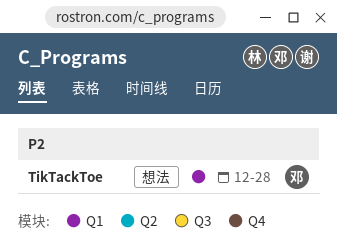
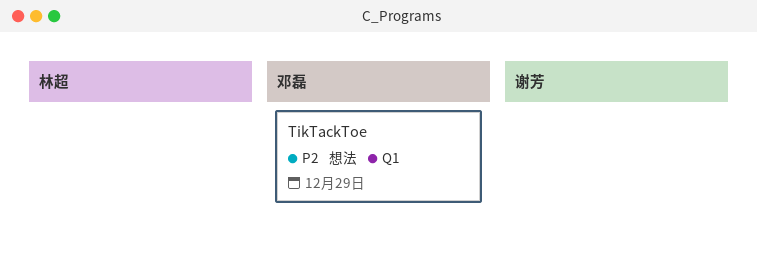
TikTackToe, due: Dec 28 -> Dec 29

